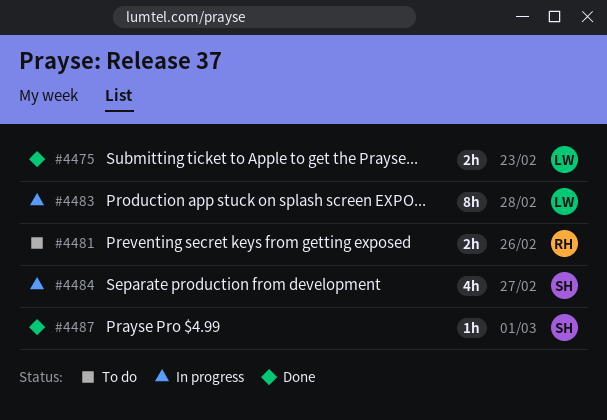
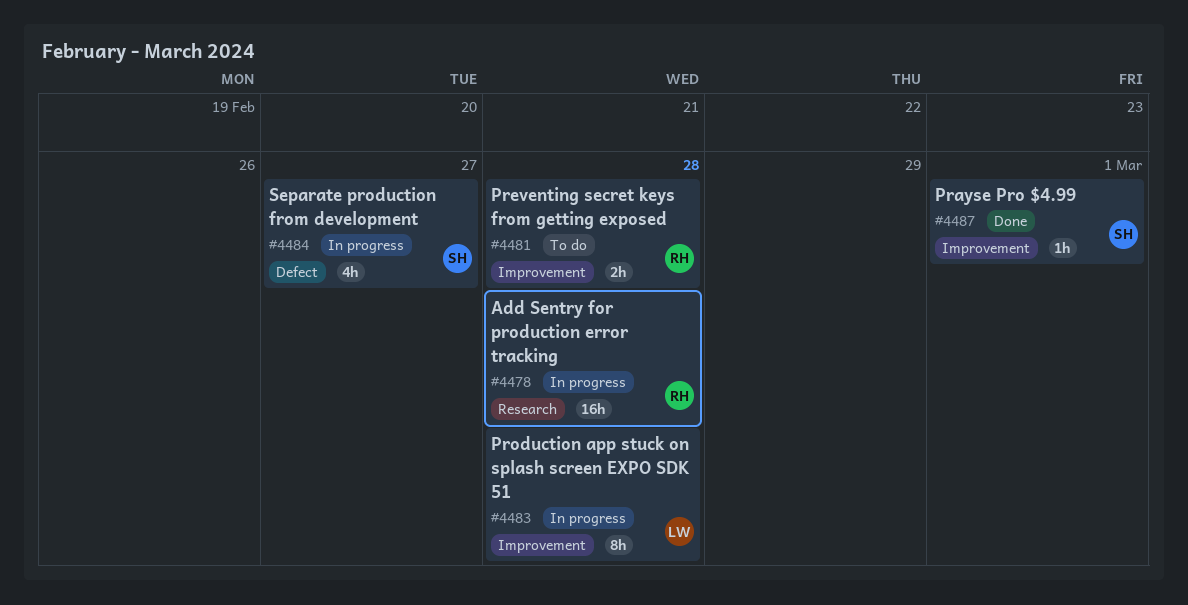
#4475: present -> none
#4478: none -> present
#4481, due: Feb 26 -> Feb 28

